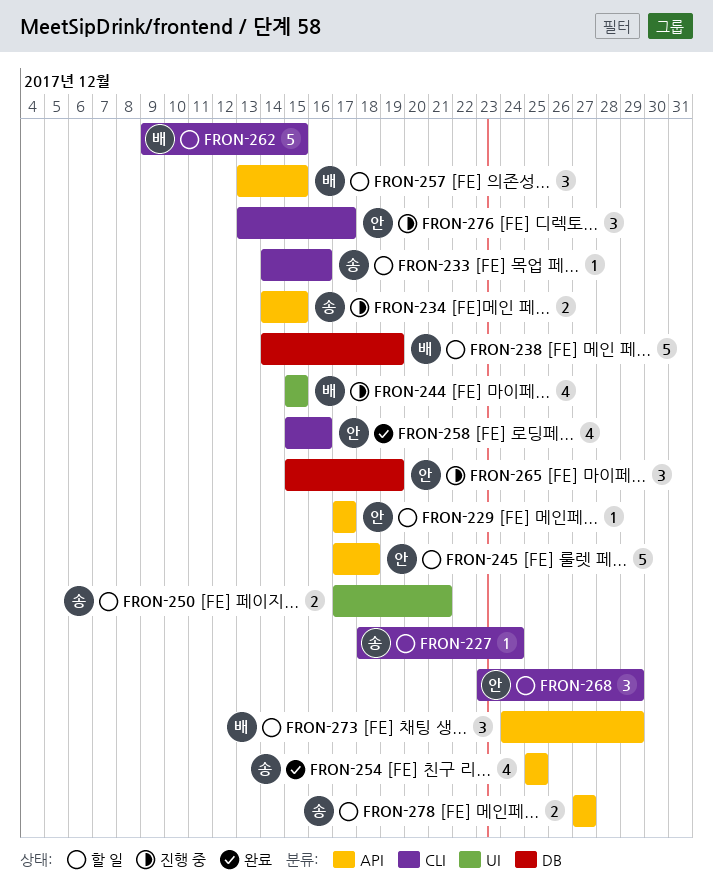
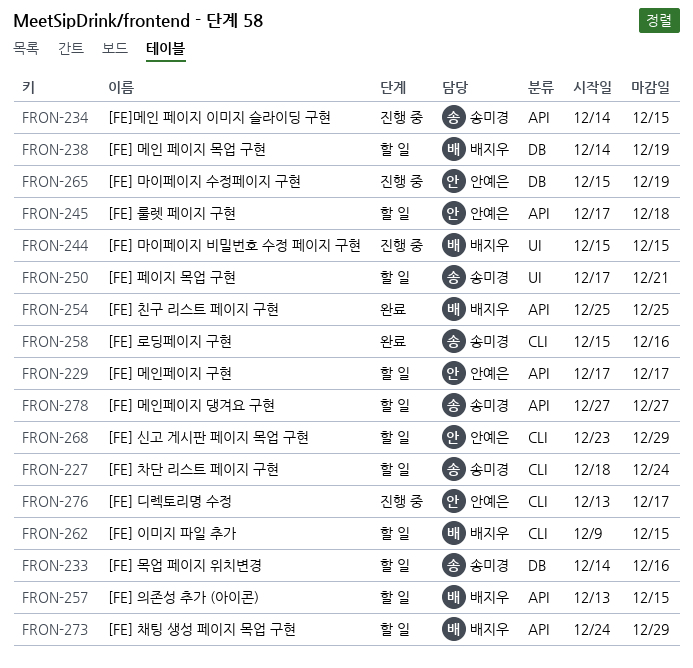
FRON-233, label: CLI -> DB
FRON-254, owner: 송미경 -> 배지우
FRON-258, owner: 안예은 -> 송미경

